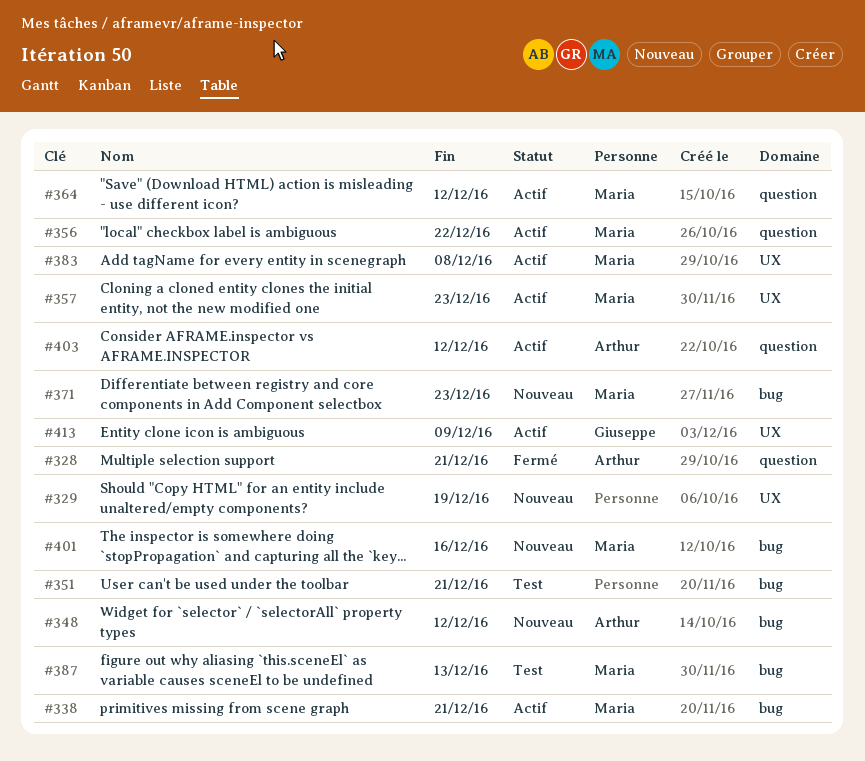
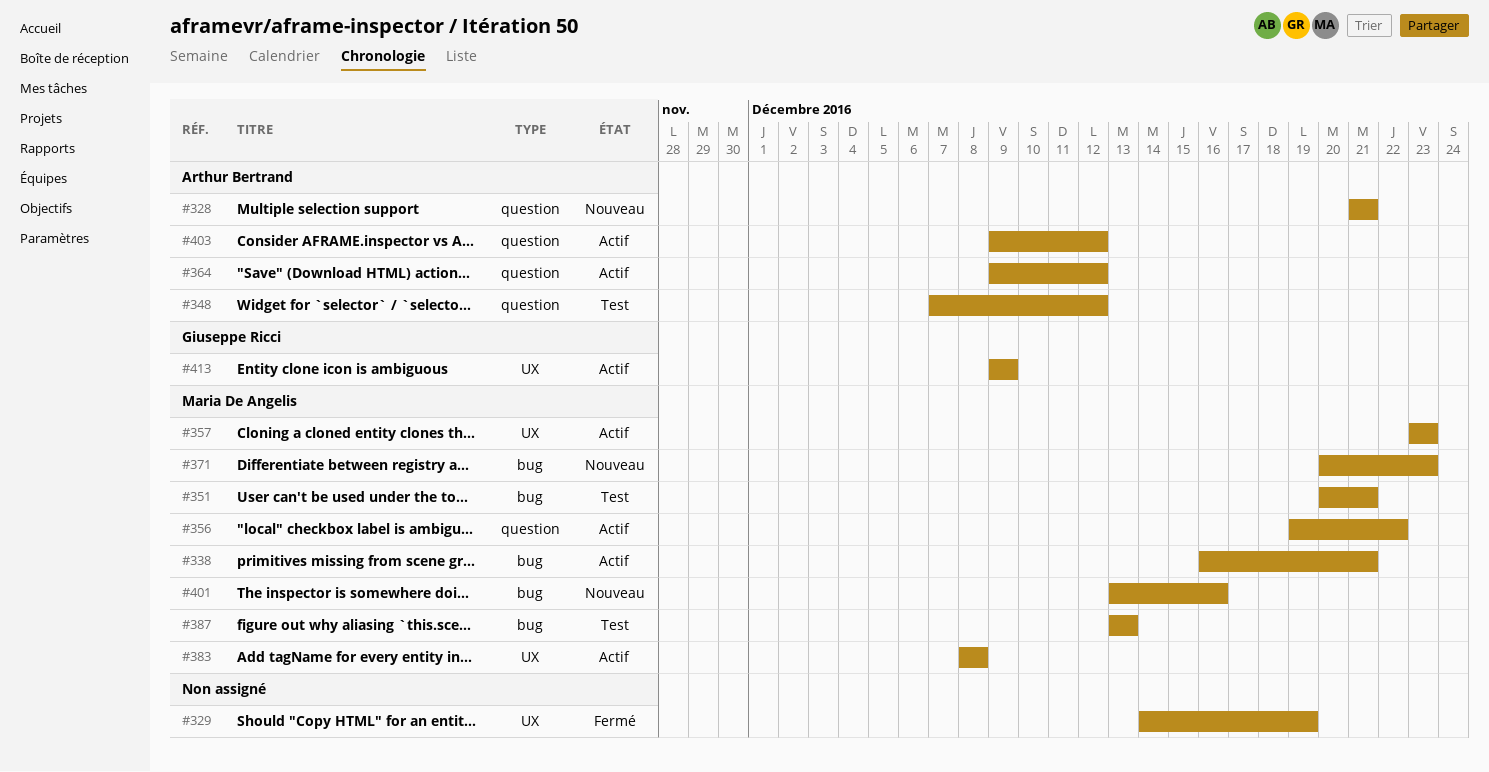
#328, status: Fermé -> Nouveau
#329, status: Nouveau -> Fermé
#348, status: Nouveau -> Test
#348, label: bug -> question
#351, owner: none -> Maria De Angelis
#364, owner: Maria De Angelis -> Arthur Bertrand

